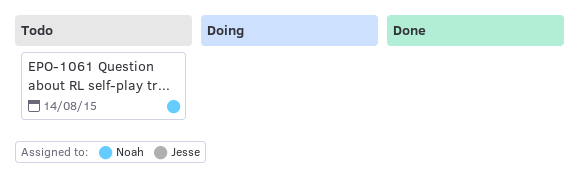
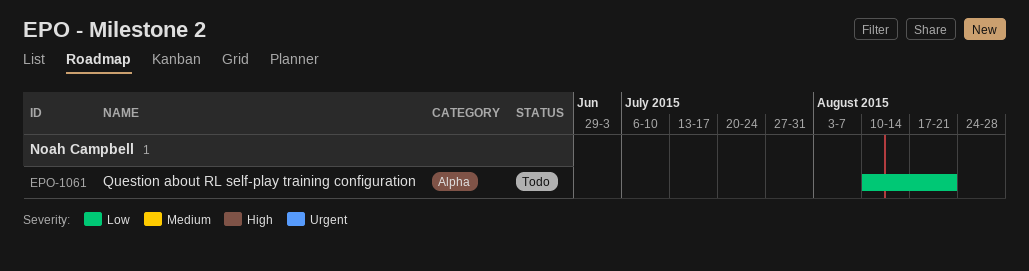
EPO-1061, due: Aug 14 -> Aug 21

